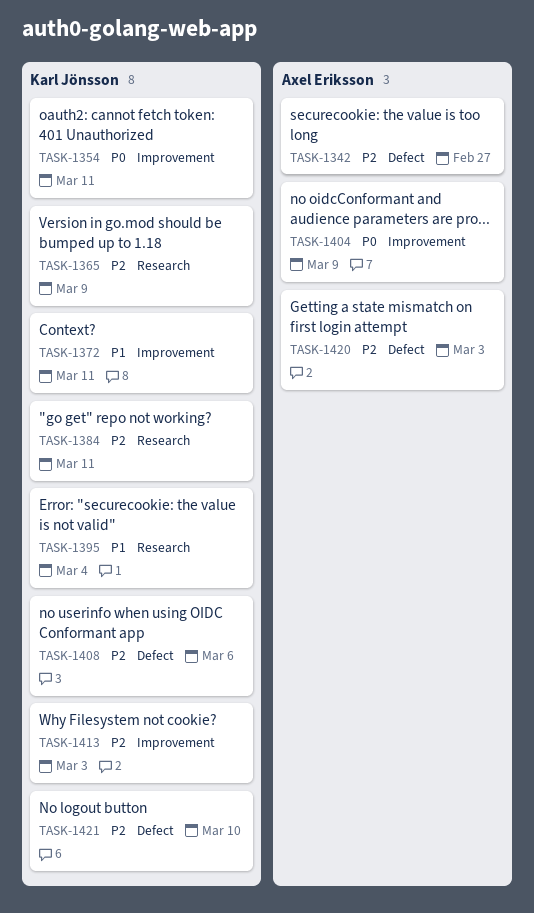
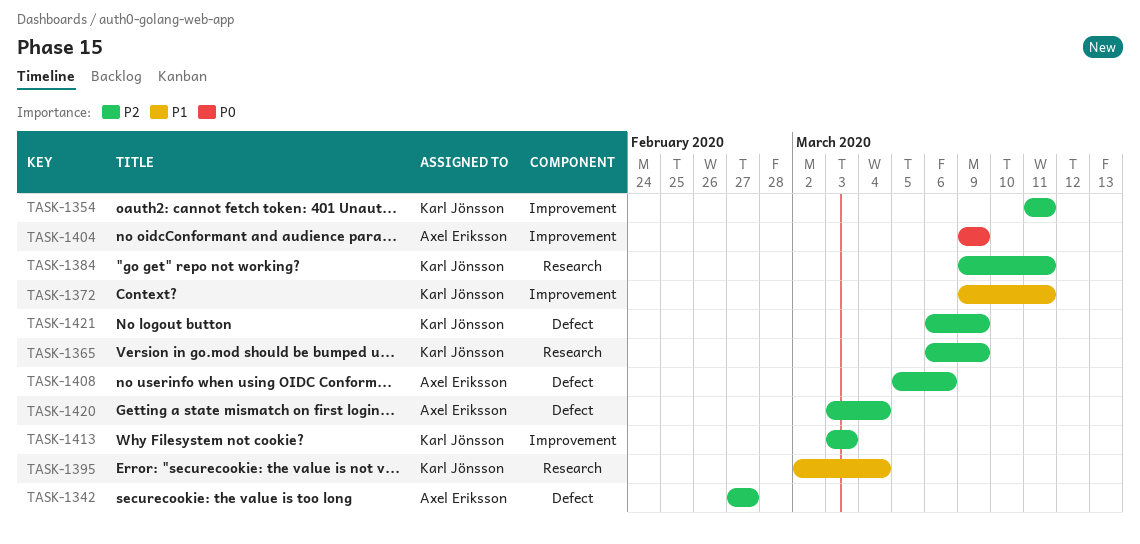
TASK-1354, priority: P0 -> P2
TASK-1408, owner: Karl Jönsson -> Axel Eriksson
TASK-1420, due: Mar 3 -> Mar 4
TASK-1421, due: Mar 10 -> Mar 9

